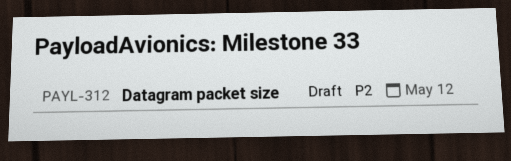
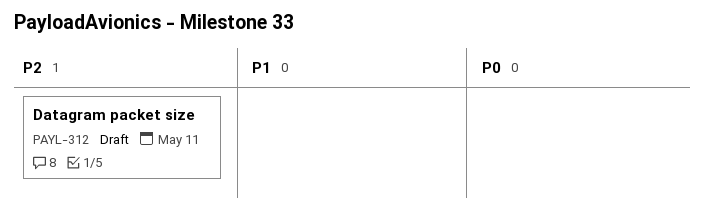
PAYL-312, due: May 12 -> May 11

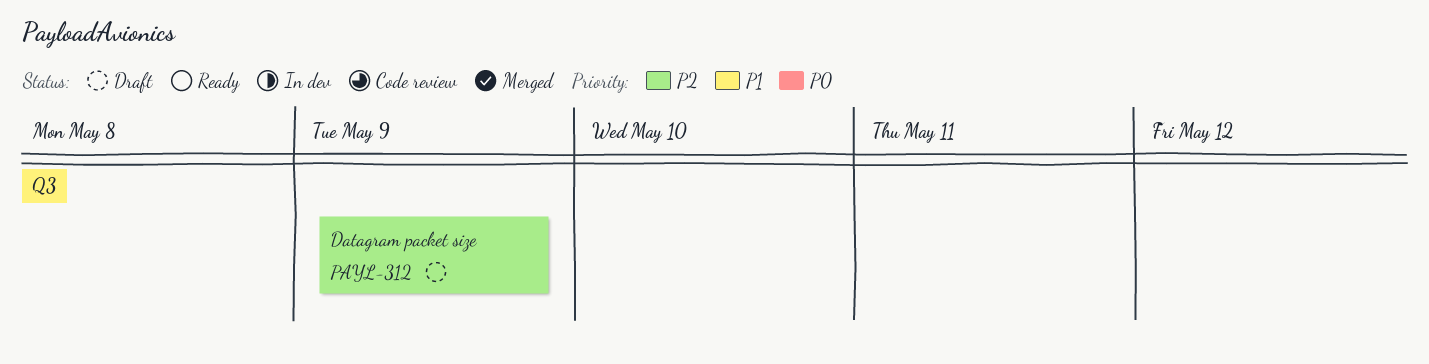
PAYL-312, due: May 11 -> May 9

